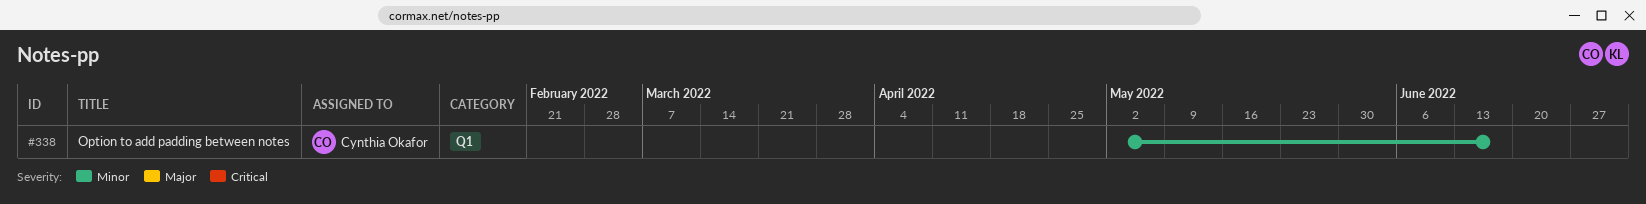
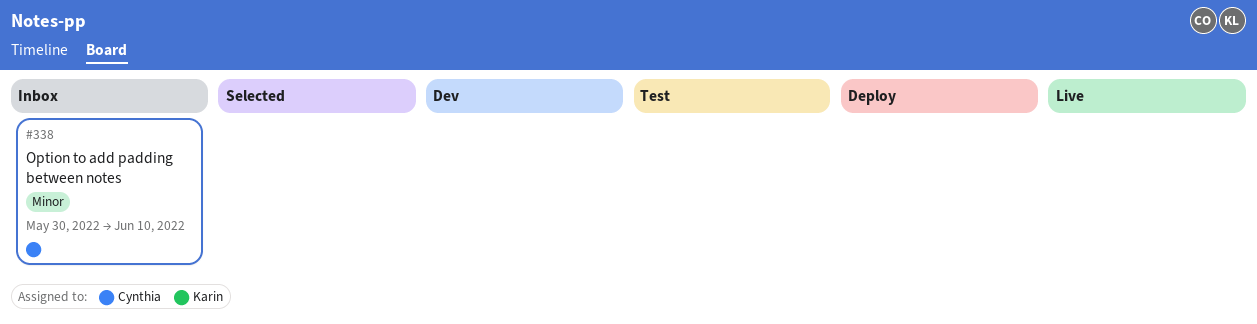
#338, start: May 2 -> May 30
#338, due: Jun 17 -> Jun 10

